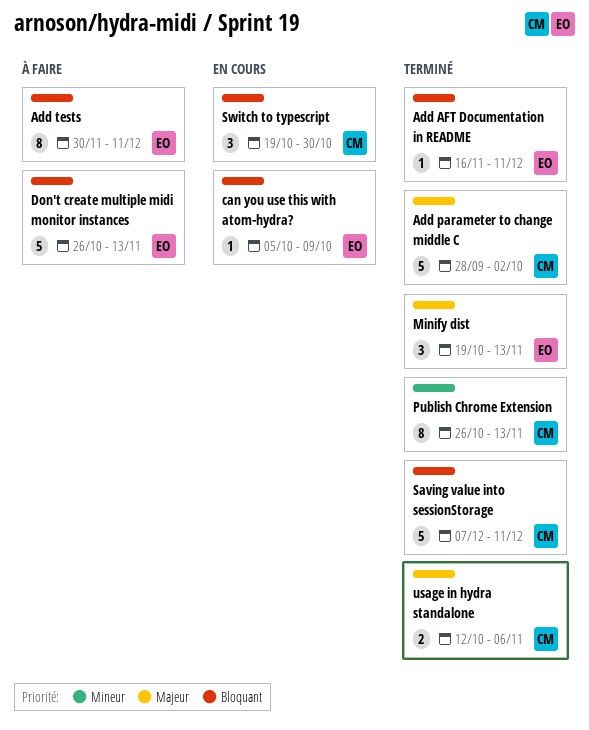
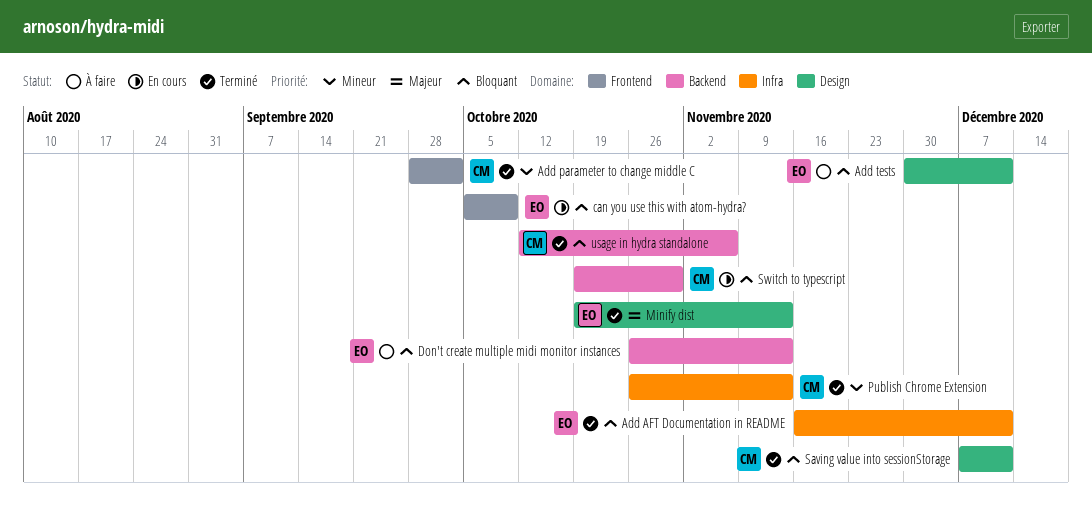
Add parameter to change middle C, priority: Majeur -> Mineur
usage in hydra standalone, priority: Majeur -> Bloquant

